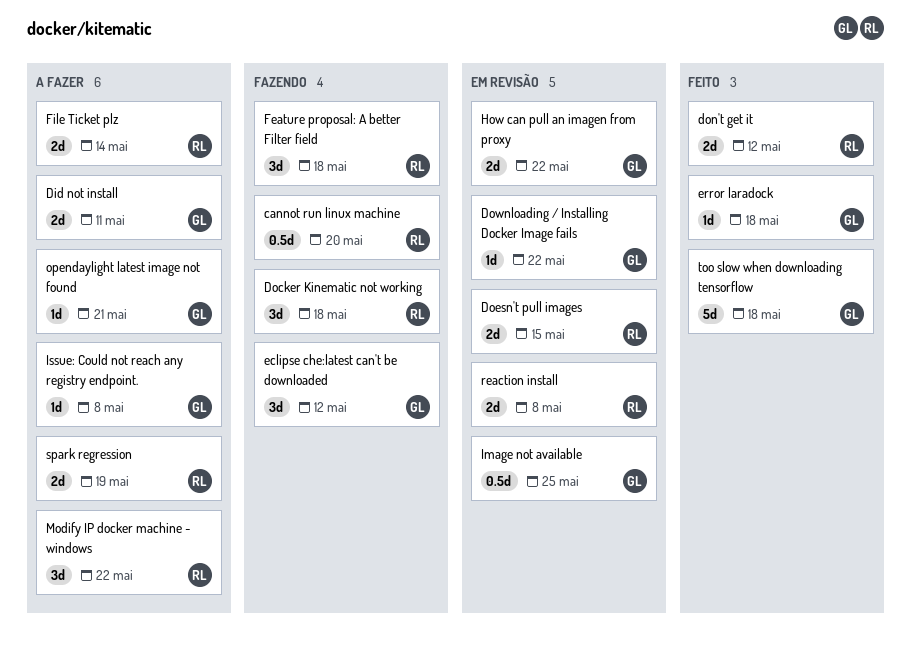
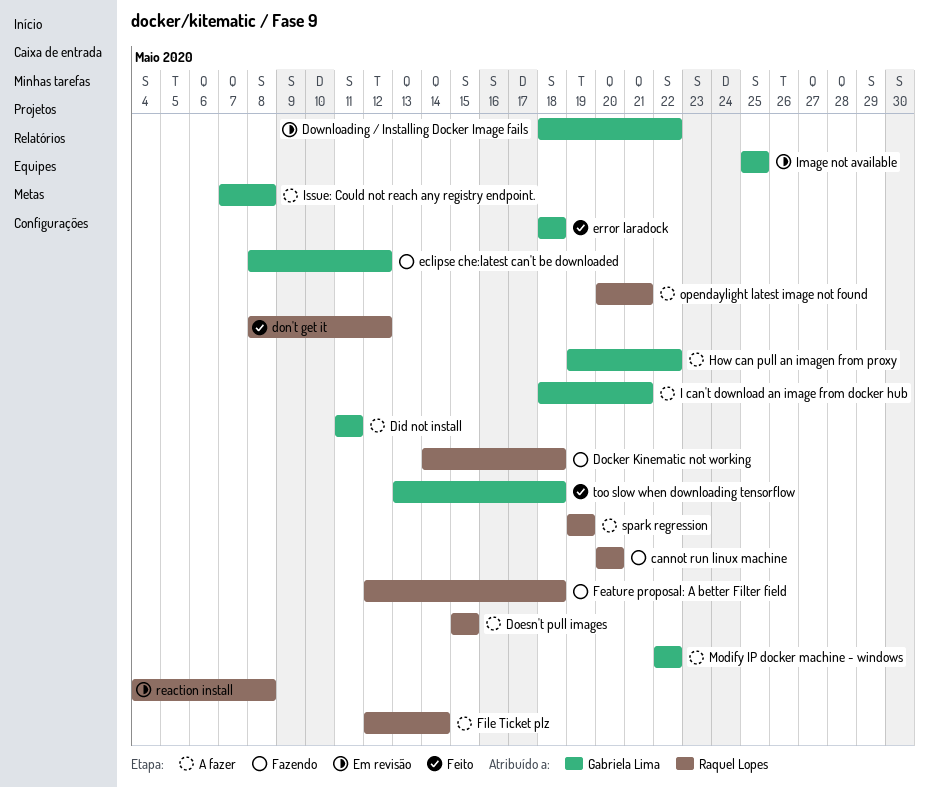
Doesn't pull images, status: Em revisão -> A fazer
How can pull an imagen from proxy, status: Em revisão -> A fazer
I can't download an image from docker hub: none -> present
Modify IP docker machine - windows, owner: Raquel Lopes -> Gabriela Lima
opendaylight latest image not found, owner: Gabriela Lima -> Raquel Lopes

